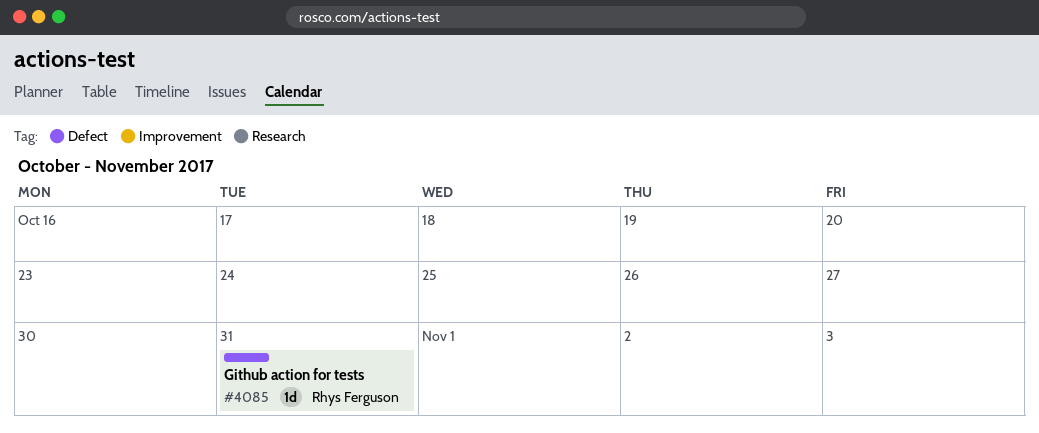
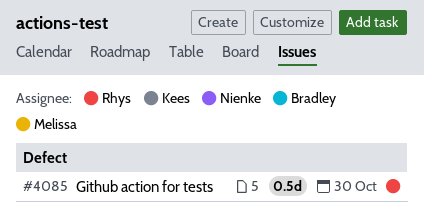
#4085, estimate: 1d -> 0.5d
#4085, due: Oct 31 -> Oct 30

